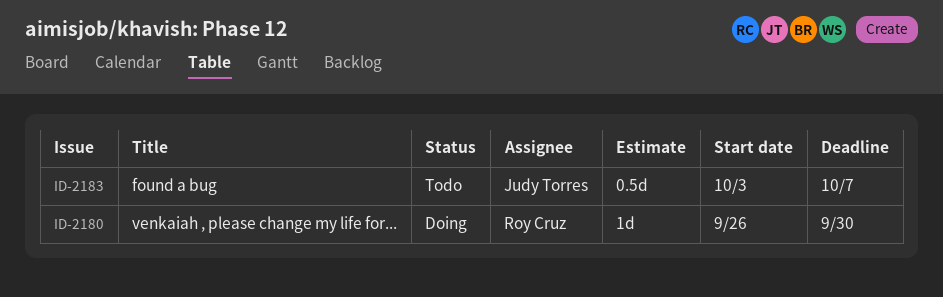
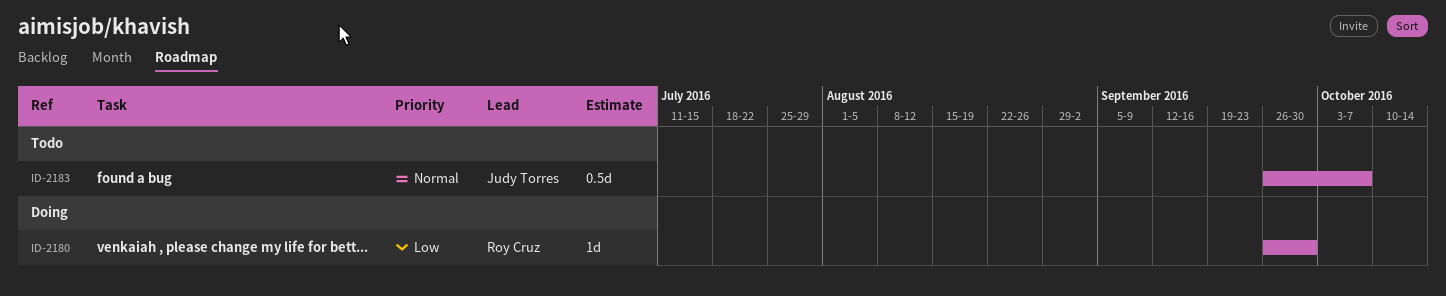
ID-2183, start: Oct 3 -> Sep 26

